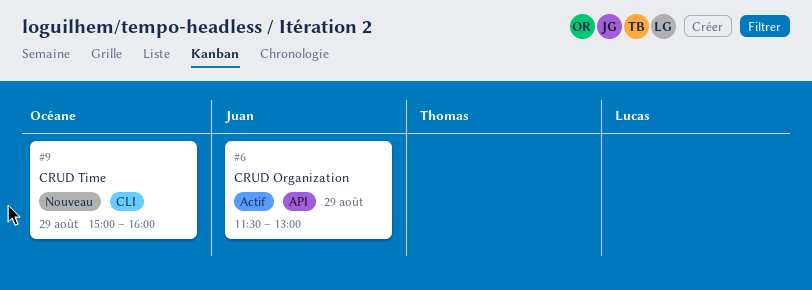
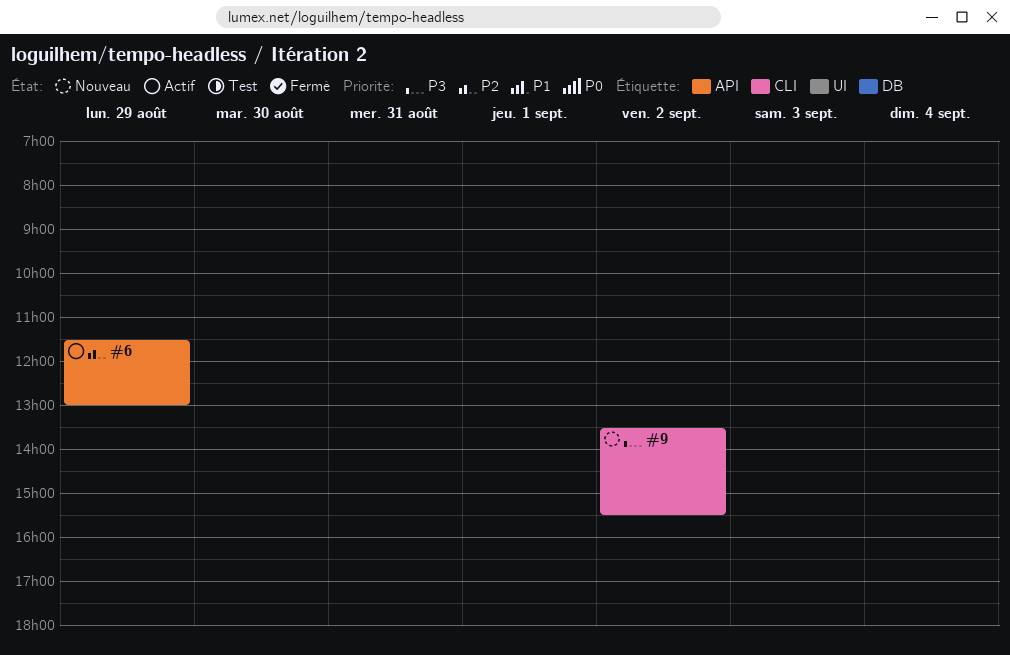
#9, day: Aug 29 -> Sep 2
#9, begins: 15:00 -> 13:30
#9, ends: 16:00 -> 15:30

